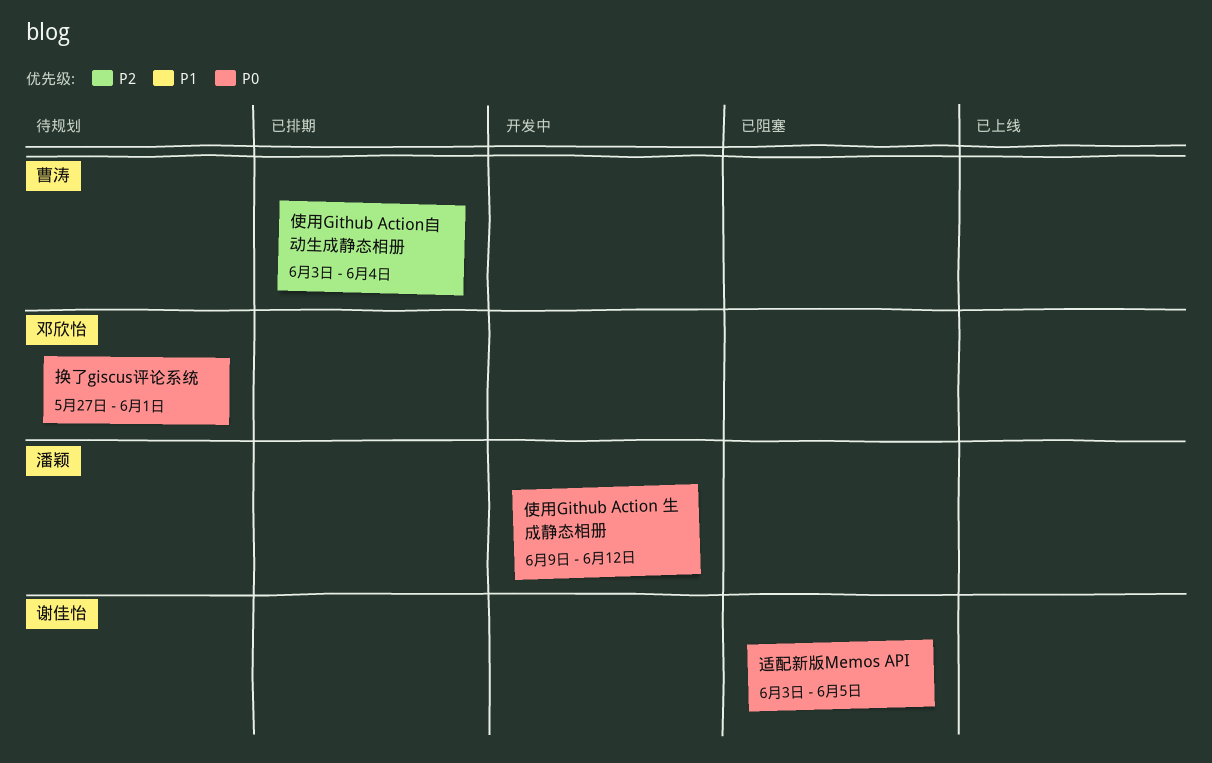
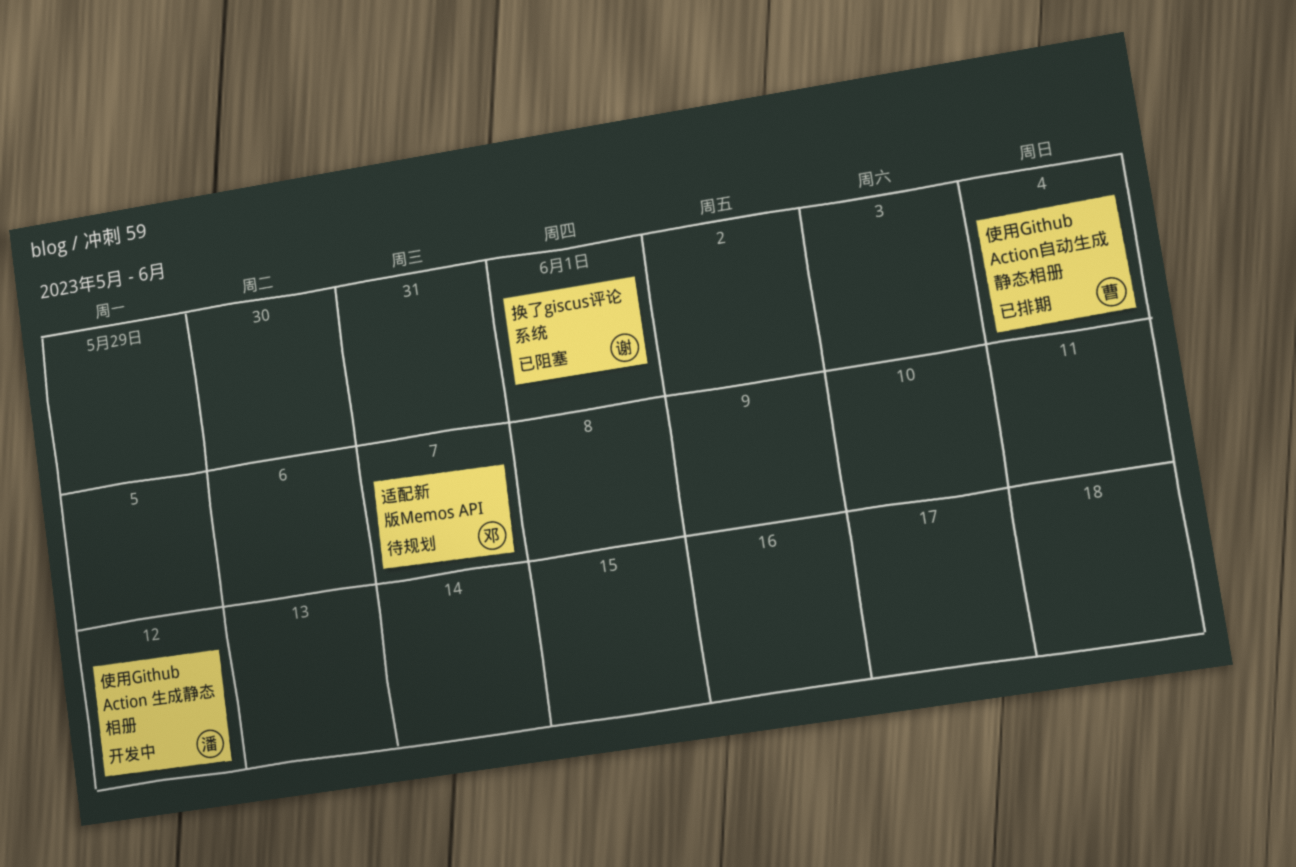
换了giscus评论系统, status: 待规划 -> 已阻塞
换了giscus评论系统, owner: 邓欣怡 -> 谢佳怡
适配新版Memos API, status: 已阻塞 -> 待规划
适配新版Memos API, owner: 谢佳怡 -> 邓欣怡
适配新版Memos API, due: Jun 5 -> Jun 7

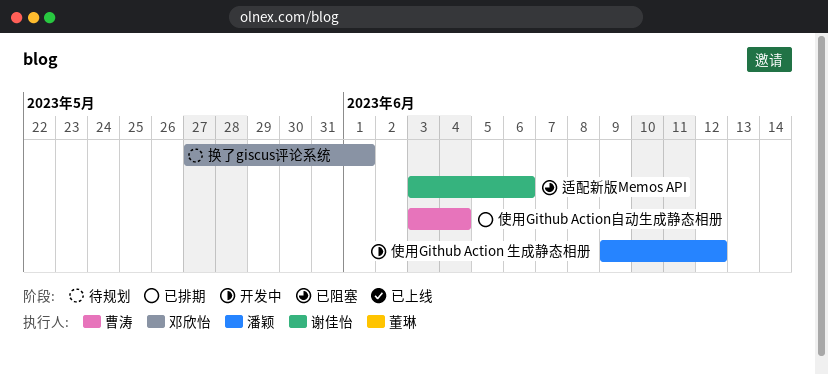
换了giscus评论系统, status: 已阻塞 -> 待规划
换了giscus评论系统, owner: 谢佳怡 -> 邓欣怡
适配新版Memos API, status: 待规划 -> 已阻塞
适配新版Memos API, owner: 邓欣怡 -> 谢佳怡
适配新版Memos API, due: Jun 7 -> Jun 6

